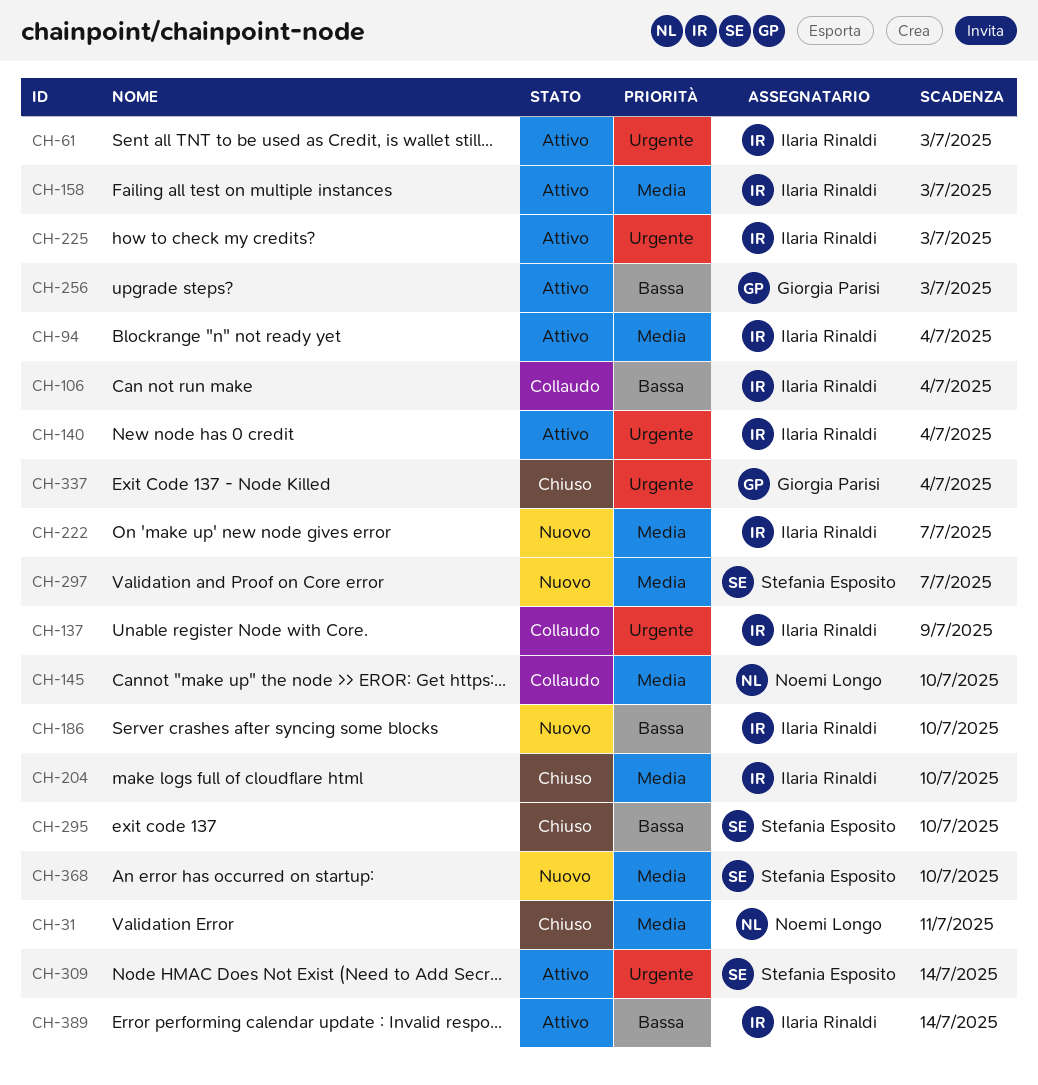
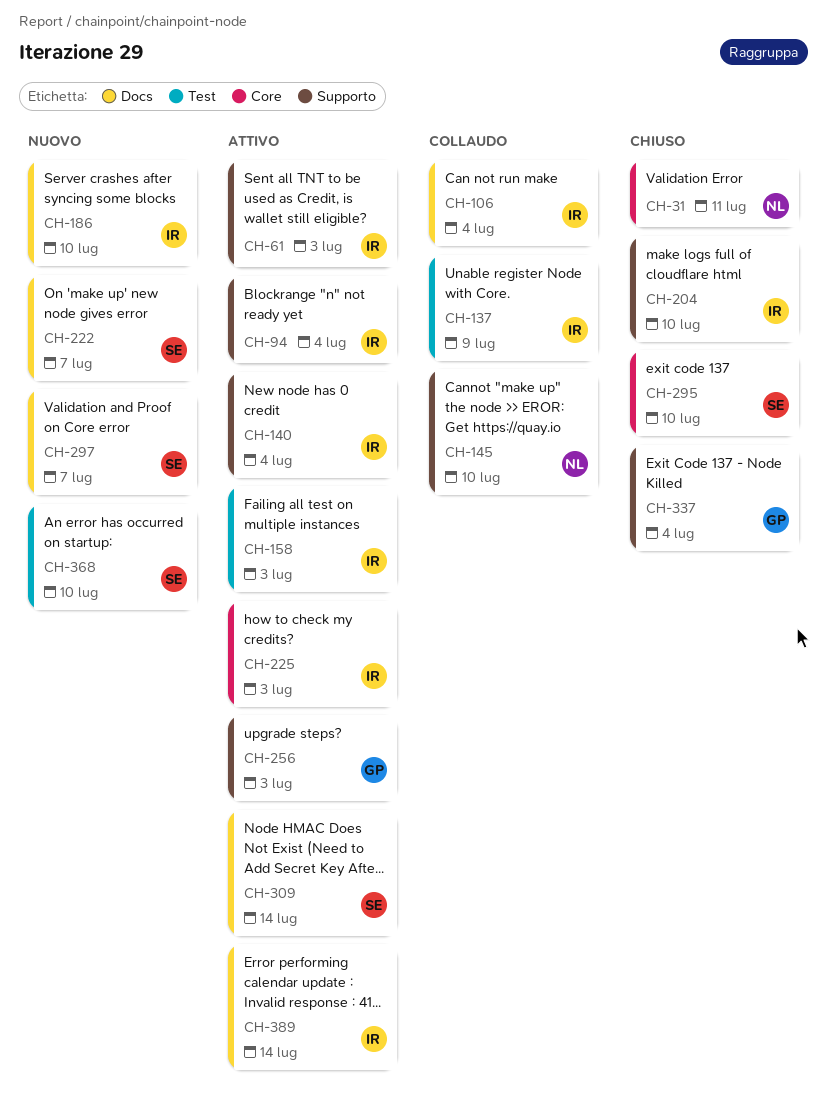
CH-222, owner: Ilaria Rinaldi -> Stefania Esposito

